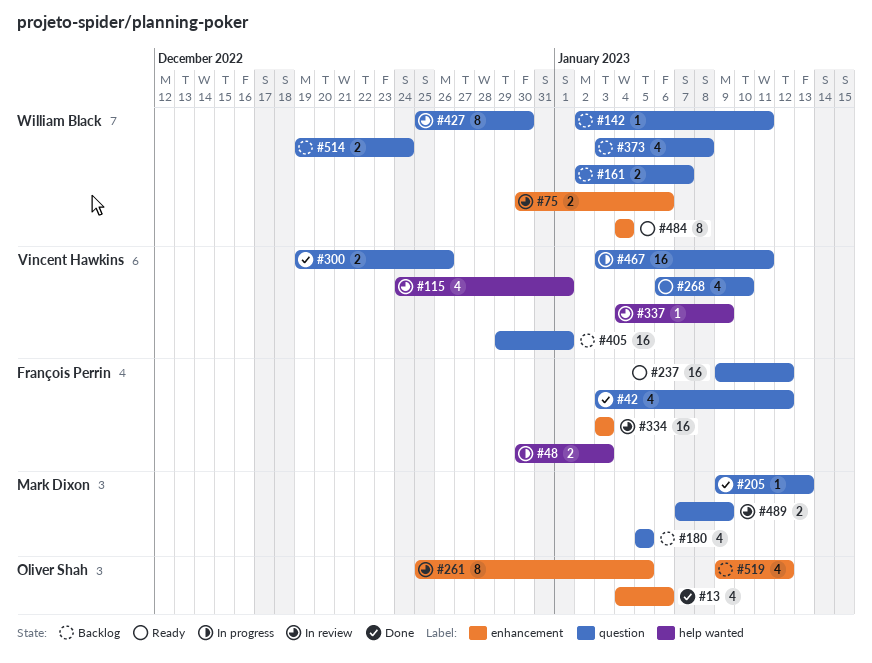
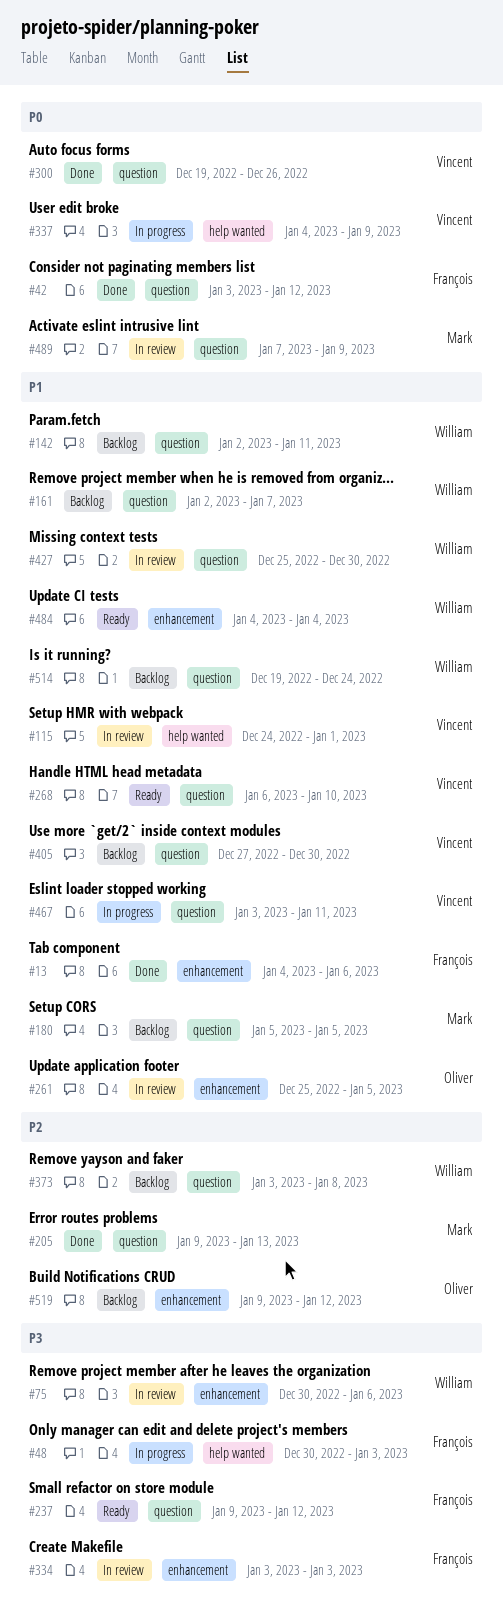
#13, owner: Oliver Shah -> François Perrin
#337, status: In review -> In progress
#405, start: Dec 29 -> Dec 27
#405, due: Jan 1 -> Dec 30

